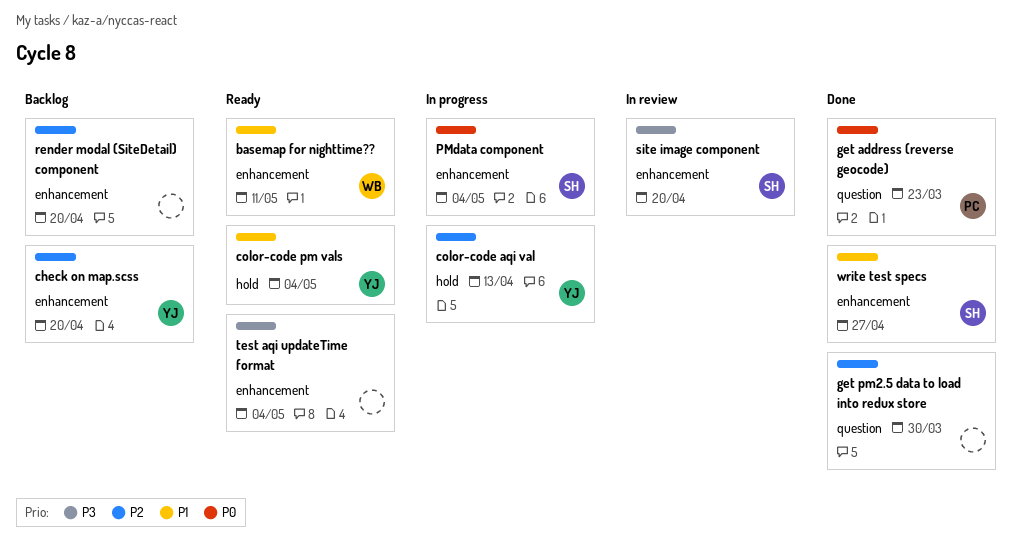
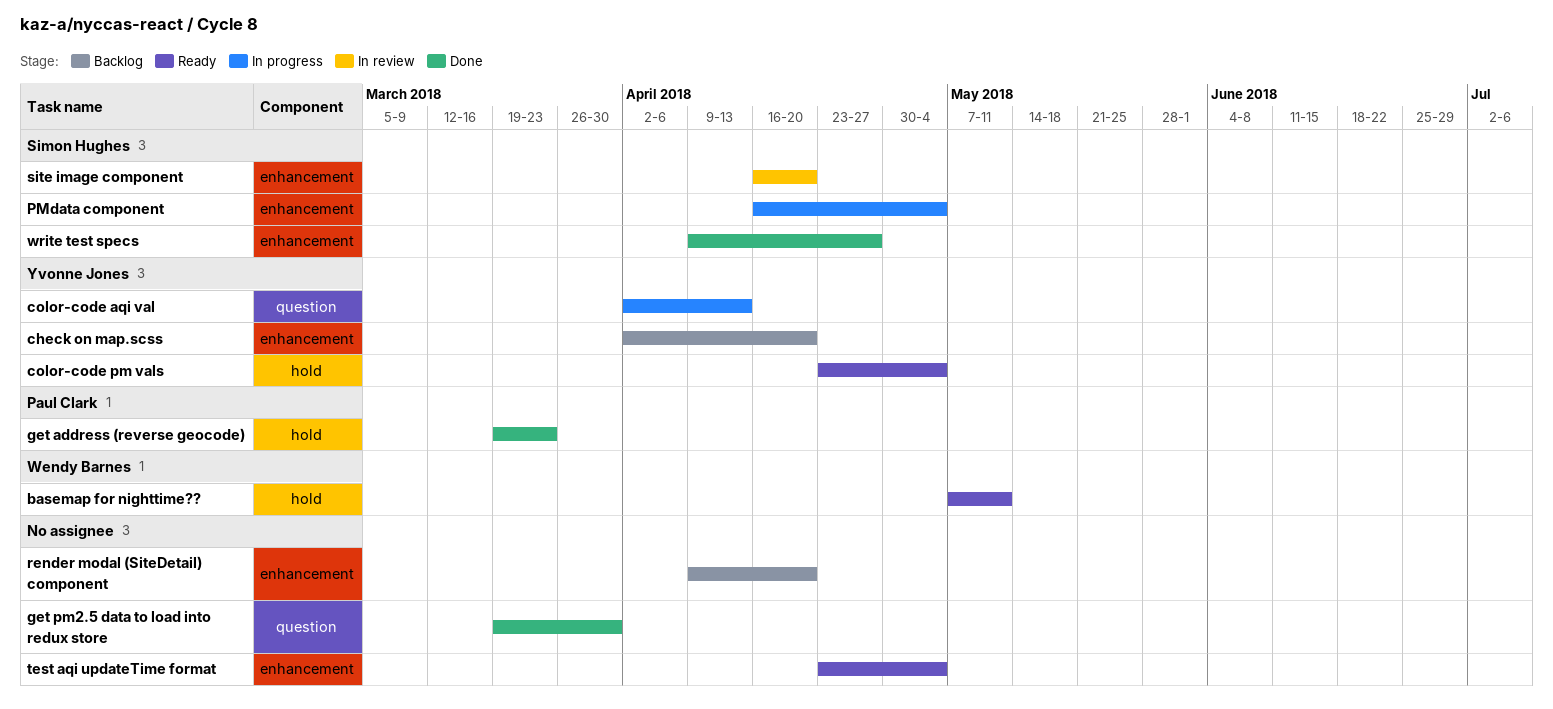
basemap for nighttime??, label: enhancement -> hold
color-code aqi val, label: hold -> question
get address (reverse geocode), label: question -> hold

